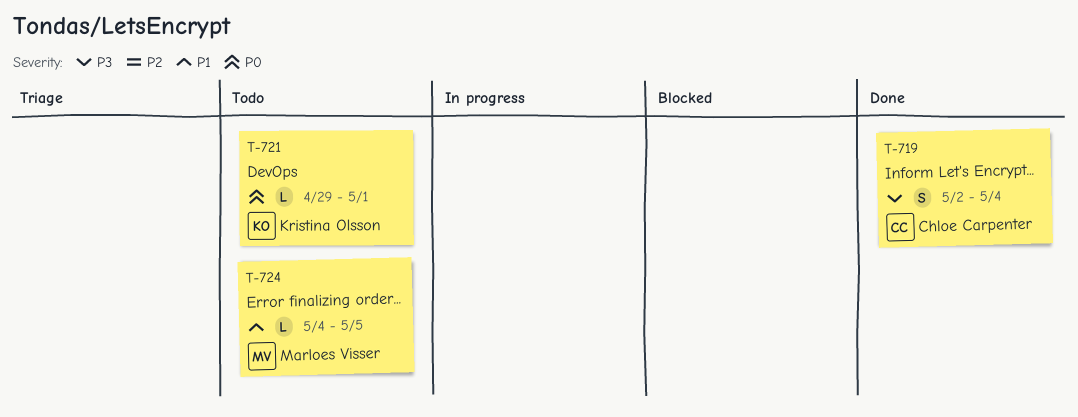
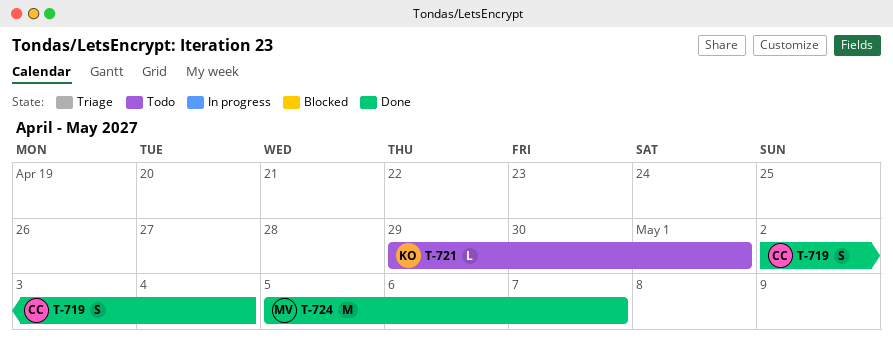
T-724, status: Todo -> Done
T-724, estimate: L -> M
T-724, start: May 4 -> May 5
T-724, due: May 5 -> May 7

